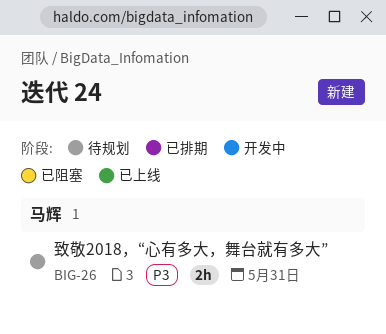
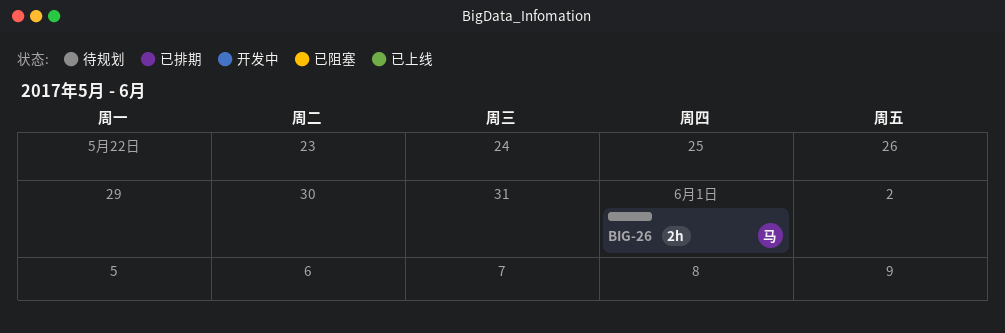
BIG-26, due: May 31 -> Jun 1

